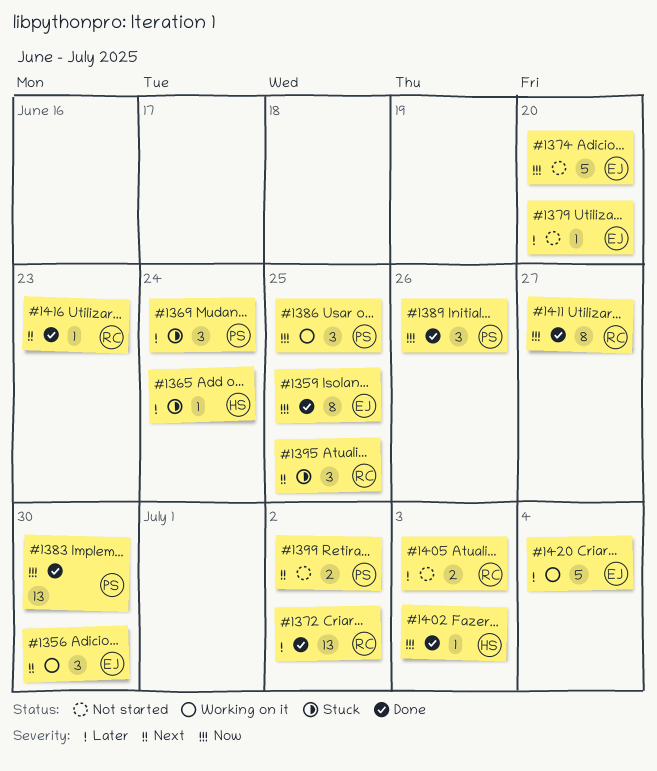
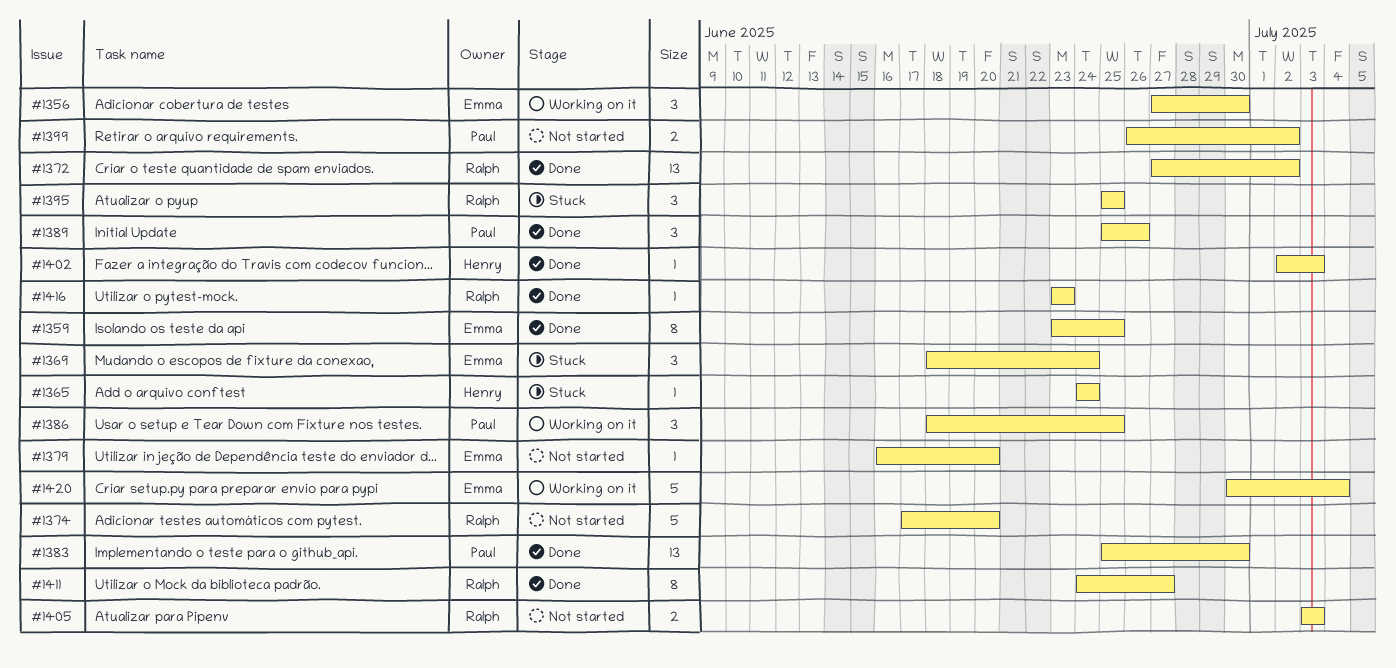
#1369, owner: Paul -> Emma
#1374, owner: Emma -> Ralph

